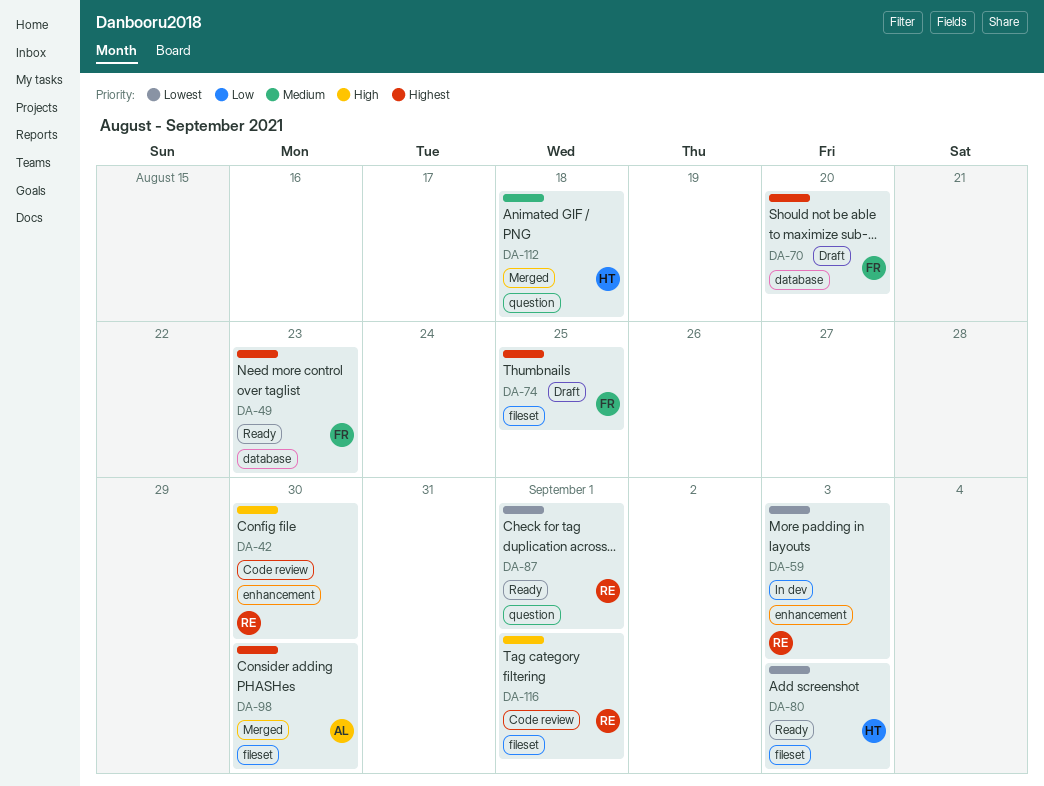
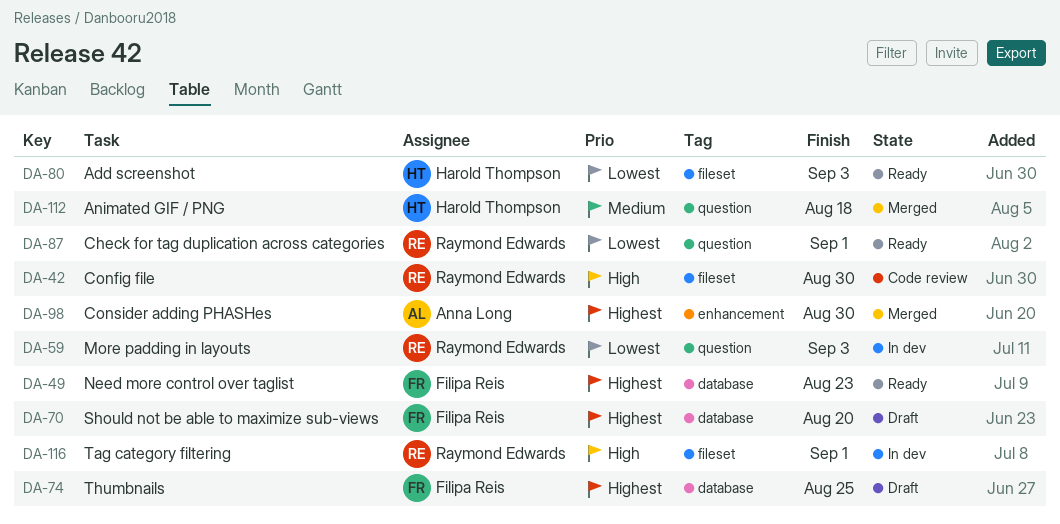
DA-42, label: enhancement -> fileset
DA-59, label: enhancement -> question
DA-74, label: fileset -> database
DA-98, label: fileset -> enhancement
DA-116, status: Code review -> In dev

